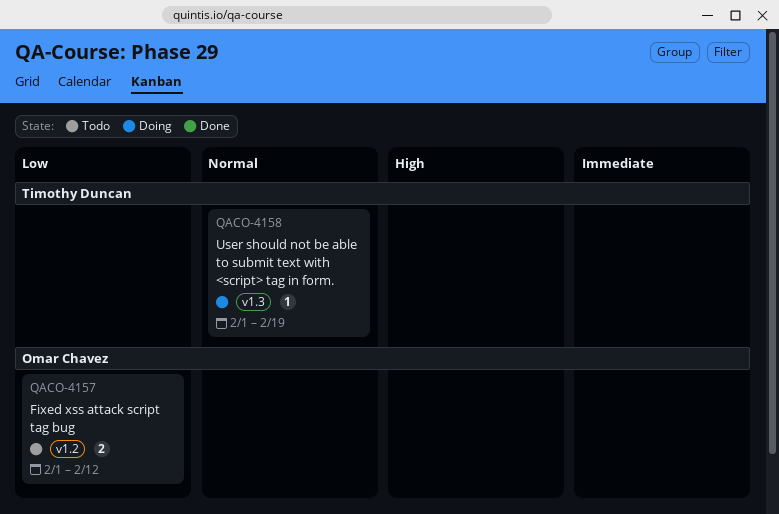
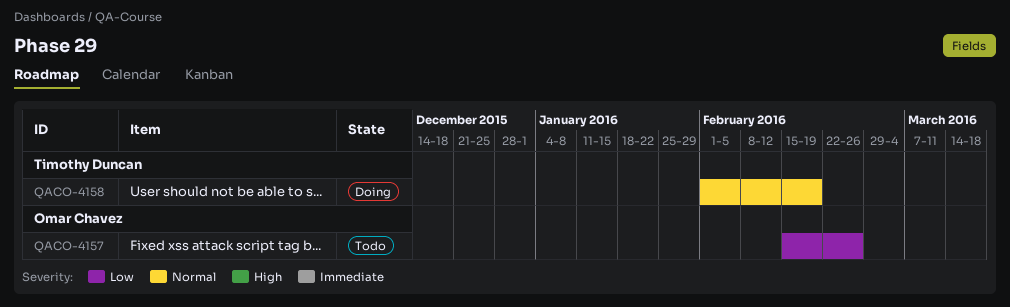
QACO-4157, start: Feb 1 -> Feb 15
QACO-4157, due: Feb 12 -> Feb 26

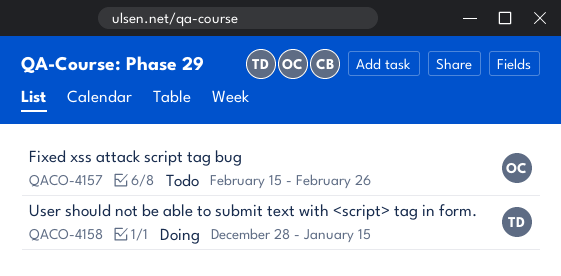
QACO-4158, start: Feb 1 -> Dec 28
QACO-4158, due: Feb 19 -> Jan 15

